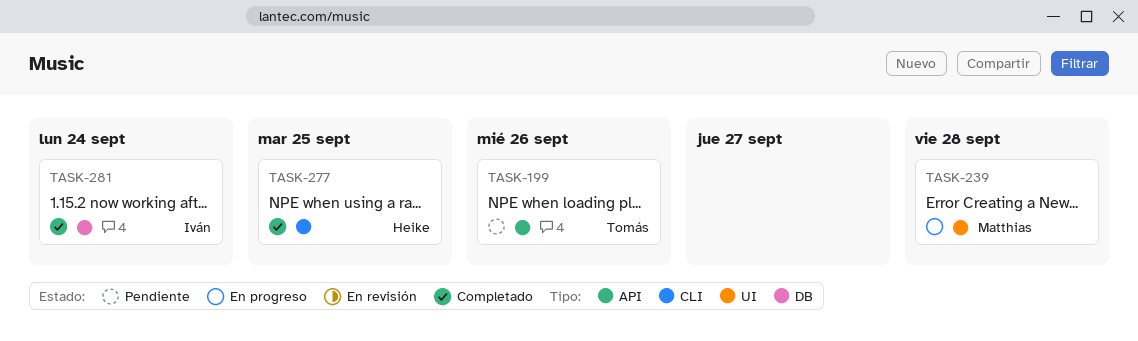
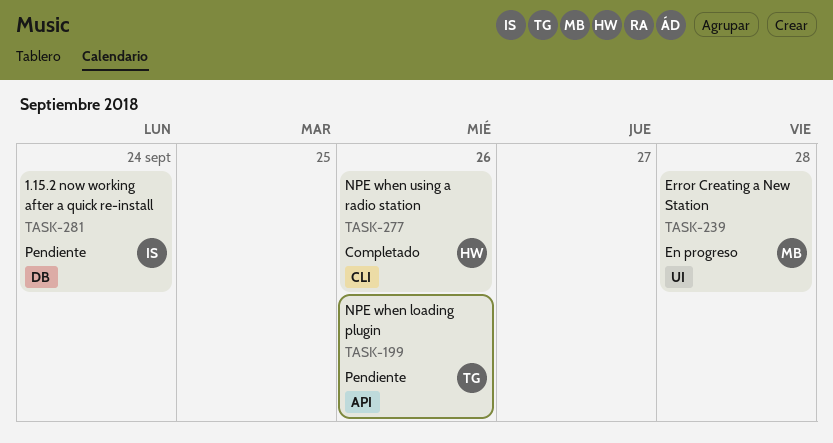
TASK-277, due: Sep 25 -> Sep 26
TASK-281, status: Completado -> Pendiente

